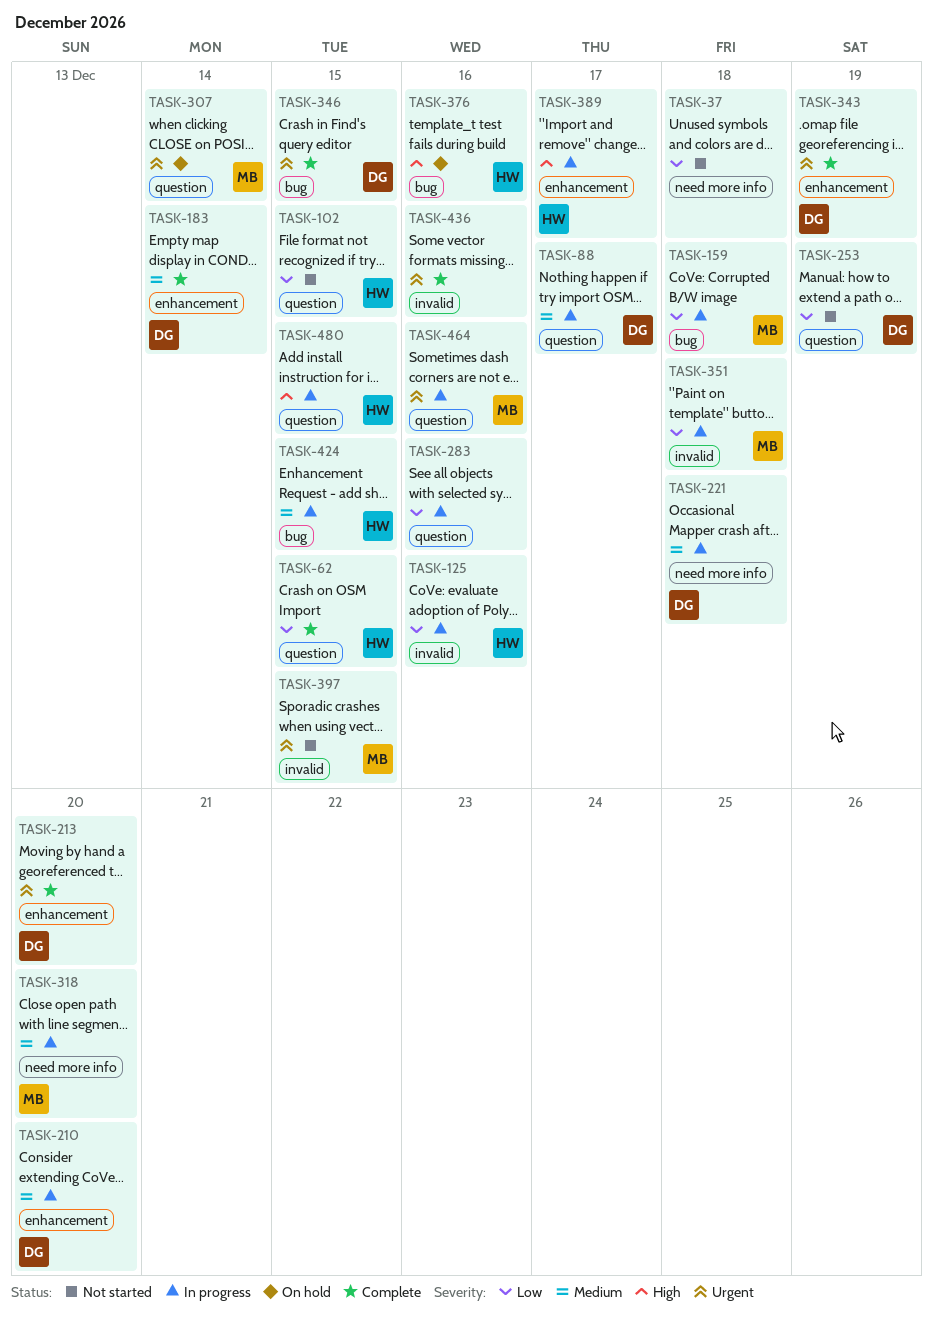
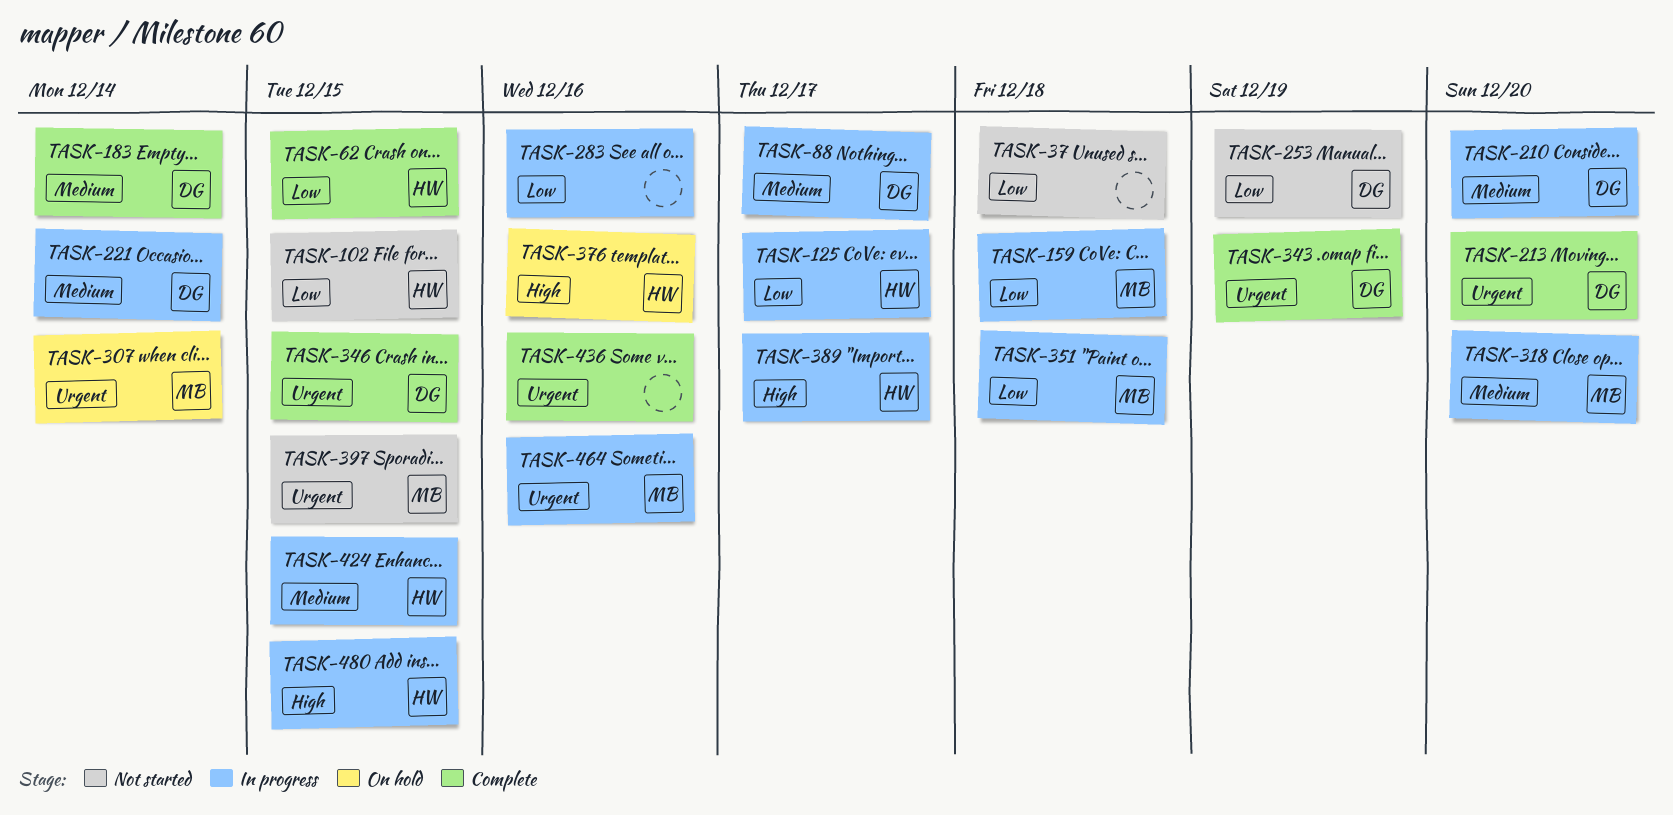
TASK-125, due: Dec 16 -> Dec 17
TASK-221, due: Dec 18 -> Dec 14

